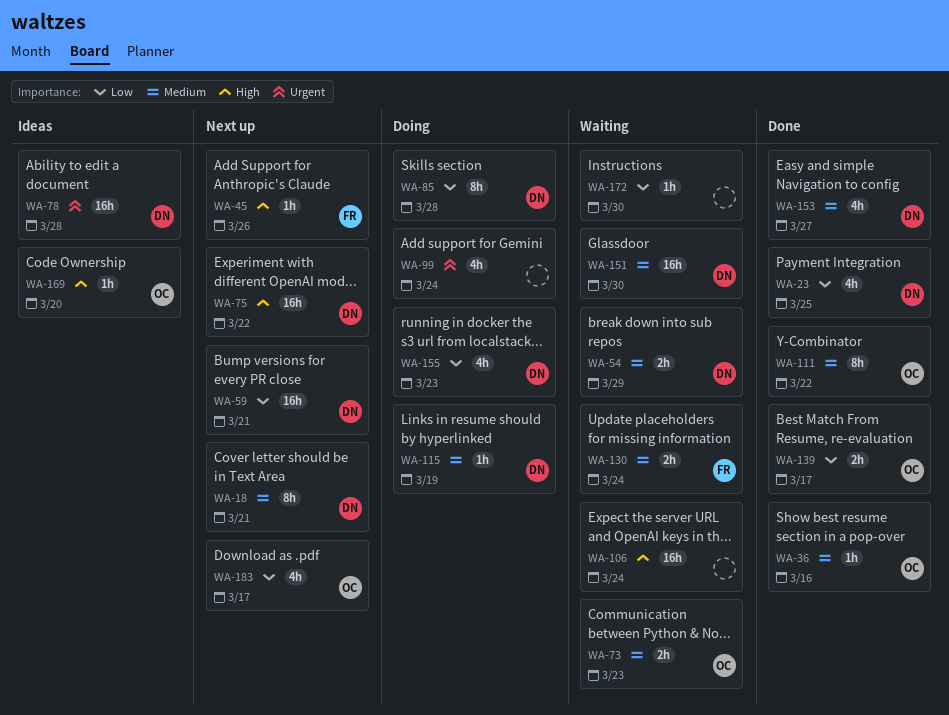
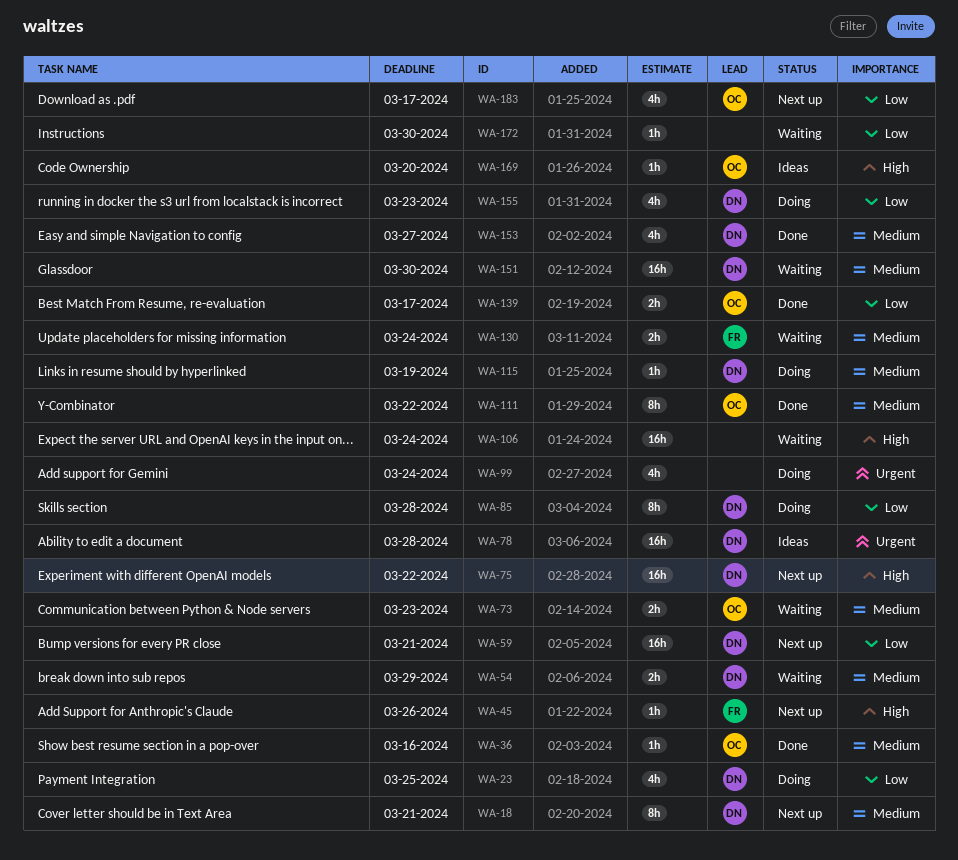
WA-23, status: Done -> Doing

